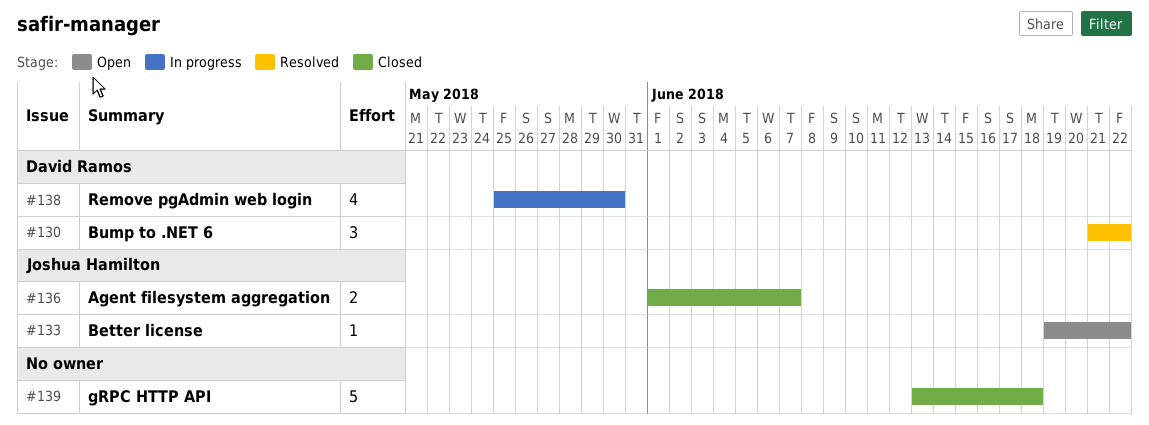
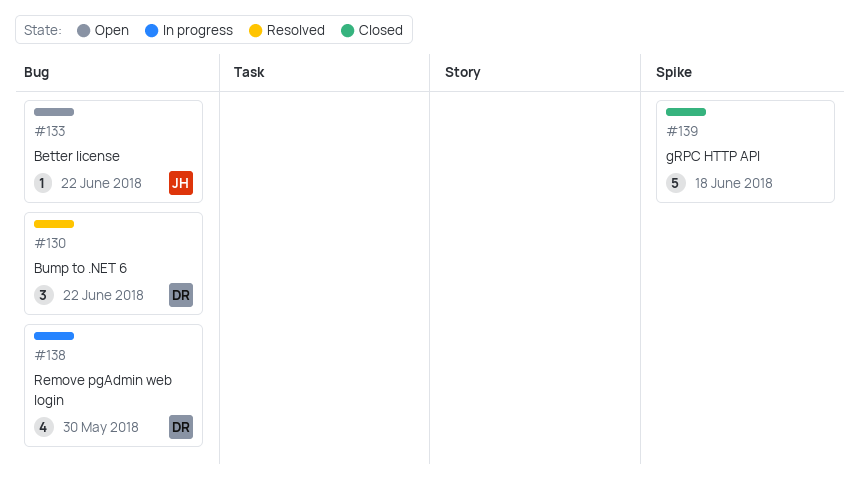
#136: present -> none

